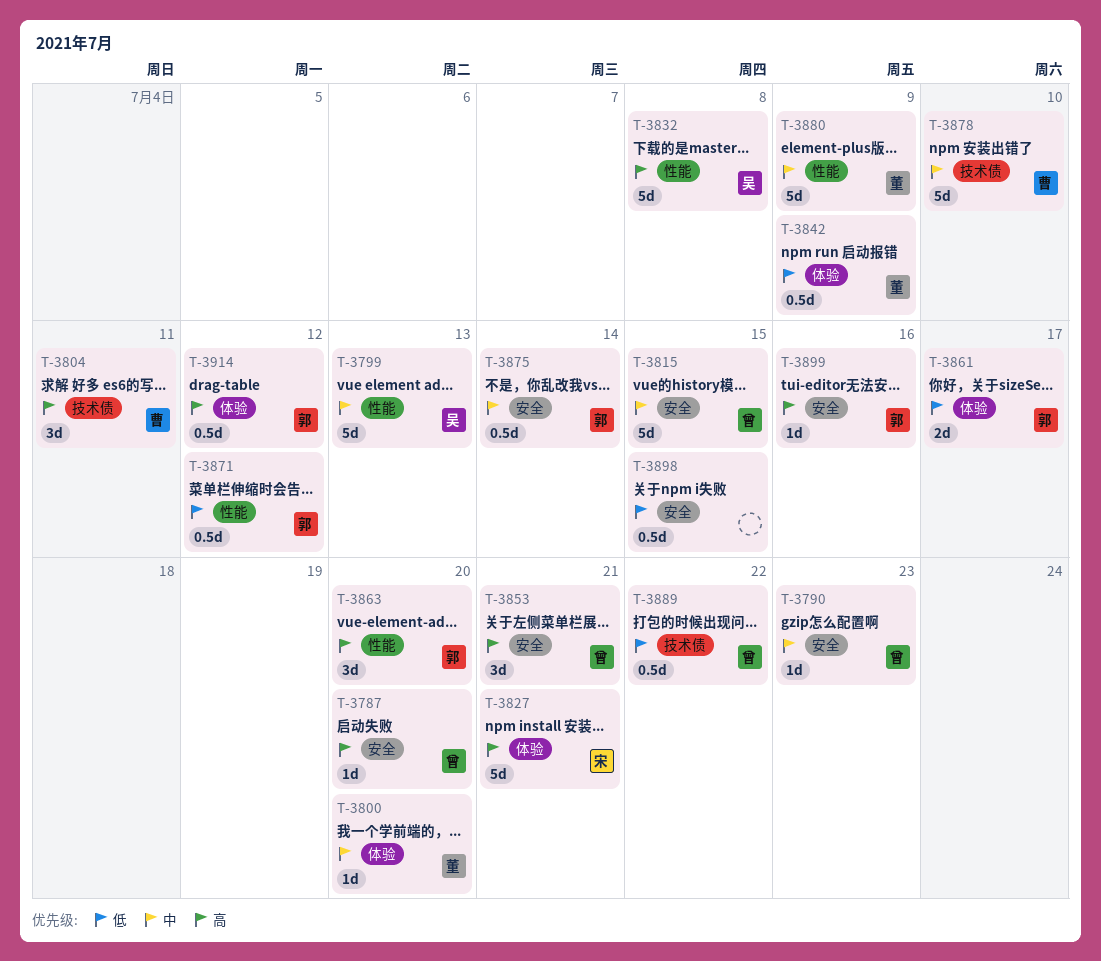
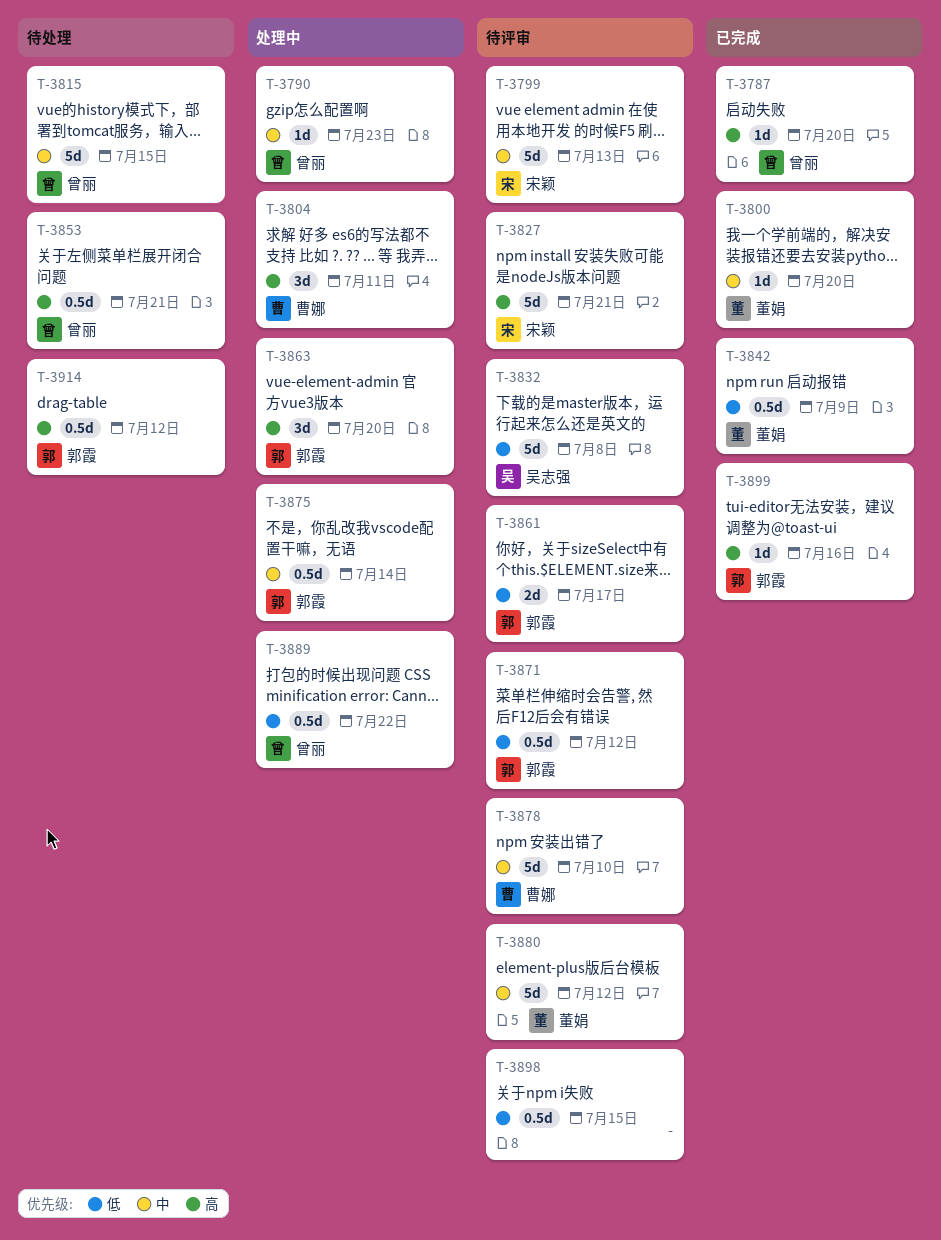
T-3799, owner: 吴志强 -> 宋颖
T-3832, priority: 高 -> 低
T-3853, estimate: 3d -> 0.5d
T-3880, due: Jul 9 -> Jul 12

